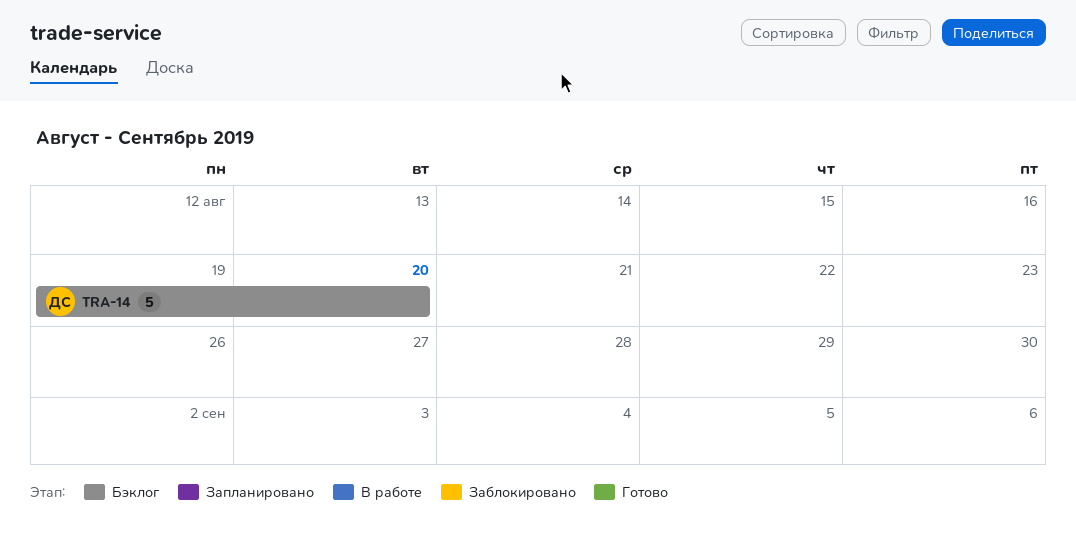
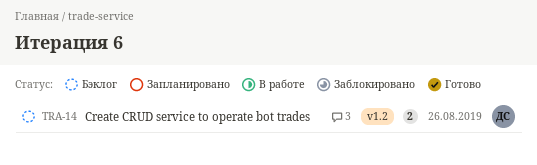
TRA-14, estimate: 5 -> 2
TRA-14, due: Aug 20 -> Aug 26

